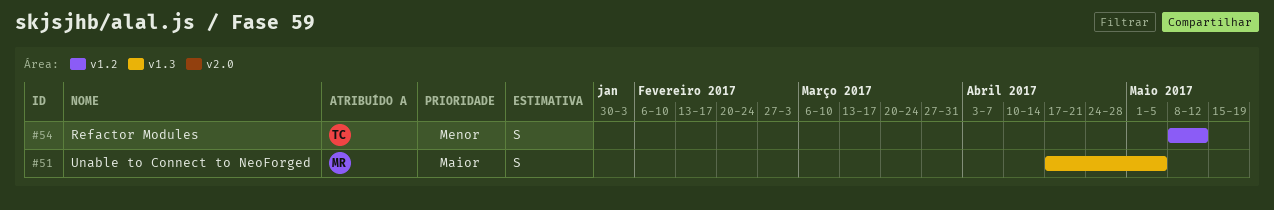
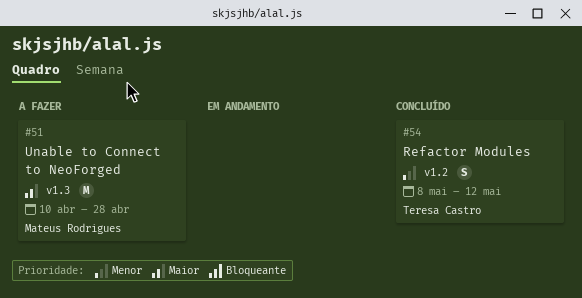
#51, estimate: S -> M
#51, start: Apr 17 -> Apr 10
#51, due: May 5 -> Apr 28

